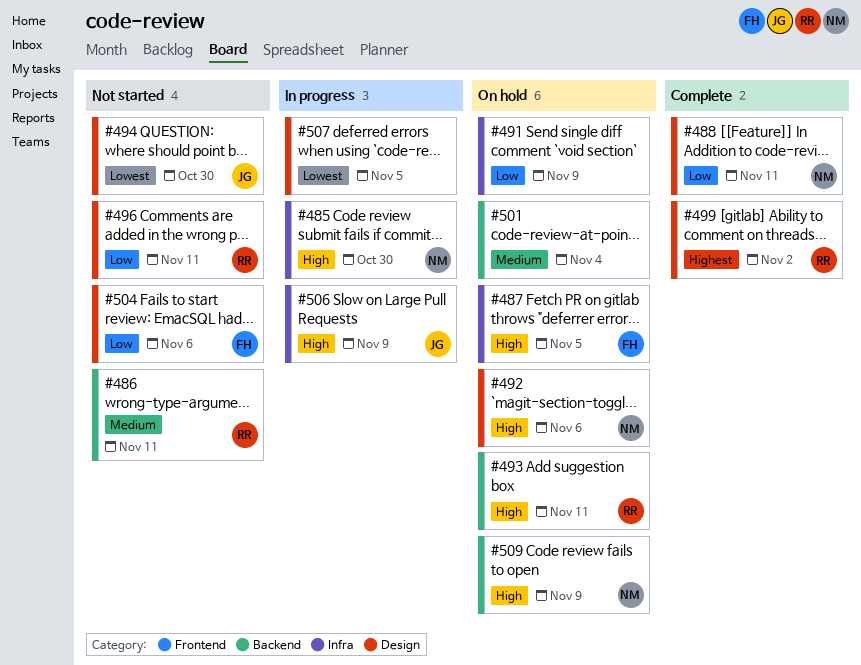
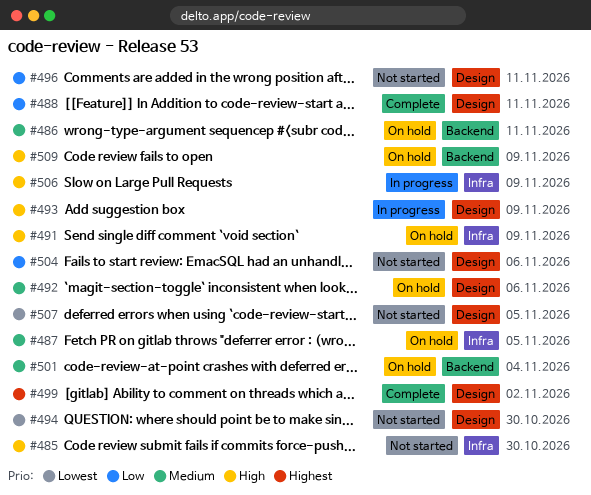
#485, status: In progress -> Not started
#486, status: Not started -> On hold
#487, priority: High -> Medium
#491, priority: Low -> High
#492, priority: High -> Medium
#493, status: On hold -> In progress
#493, label: Backend -> Design
#493, due: Nov 11 -> Nov 9
#507, status: In progress -> Not started

